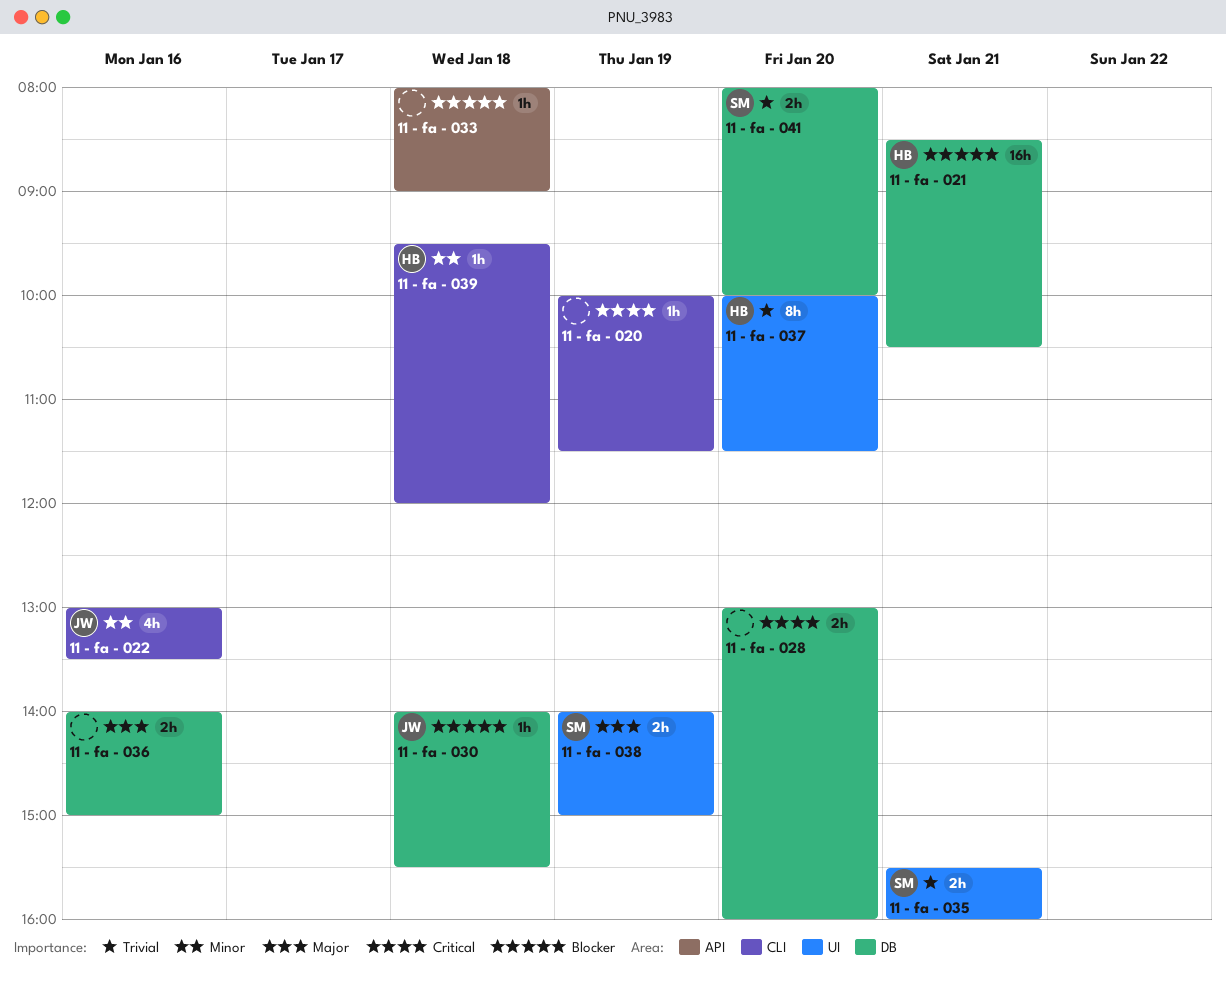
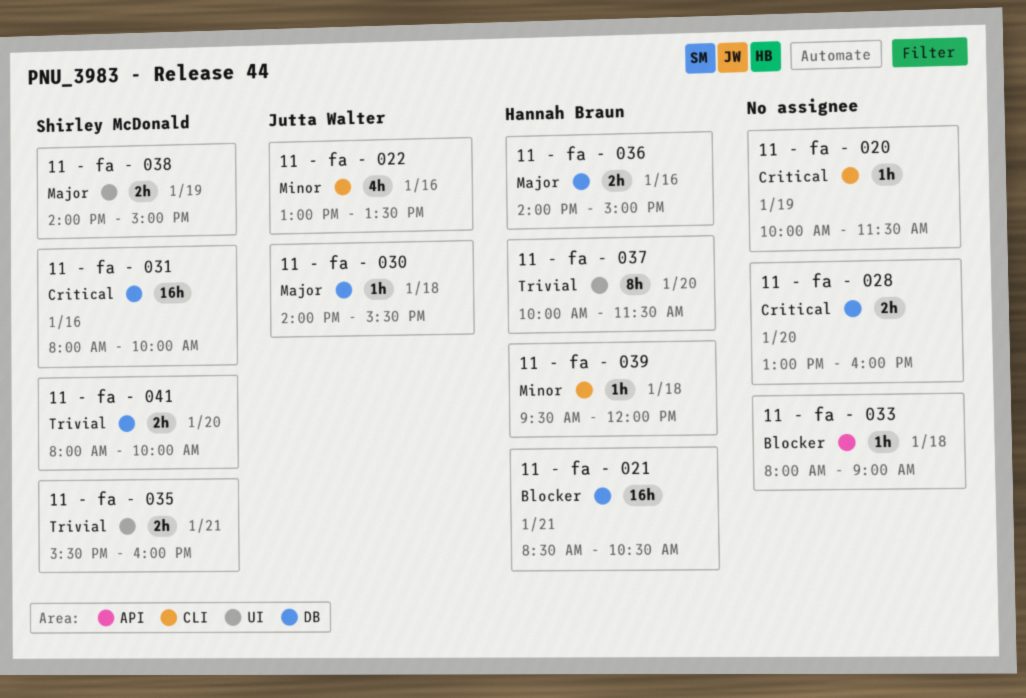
11 - fa - 030, priority: Blocker -> Major
11 - fa - 031: none -> present
11 - fa - 036, owner: none -> Hannah Braun

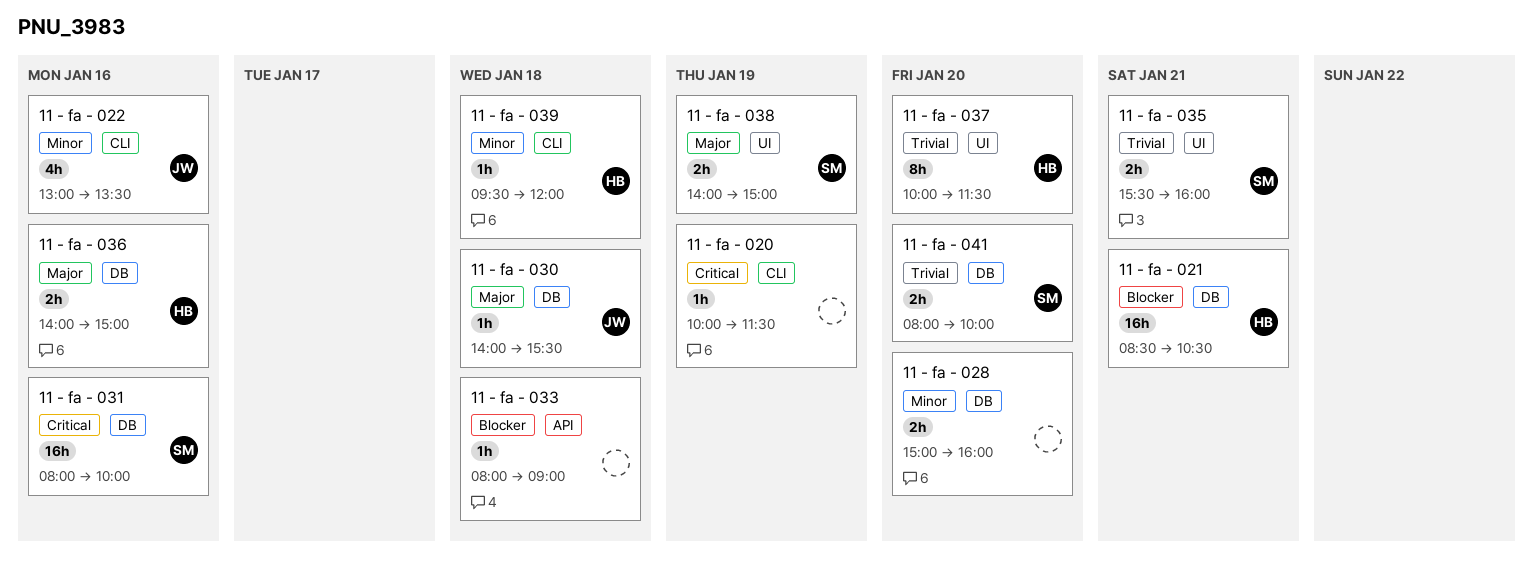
11 - fa - 028, priority: Critical -> Minor
11 - fa - 028, begins: 13:00 -> 15:00

